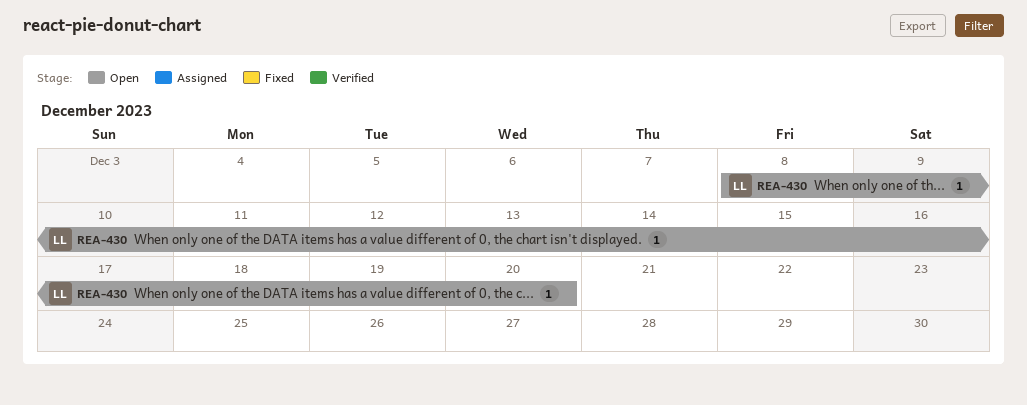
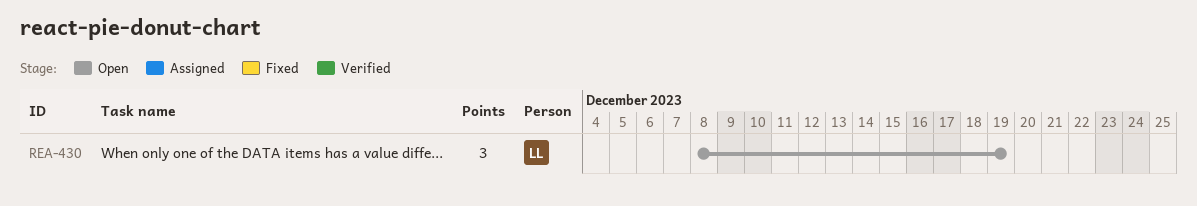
REA-430, estimate: 1 -> 3
REA-430, due: Dec 20 -> Dec 19

